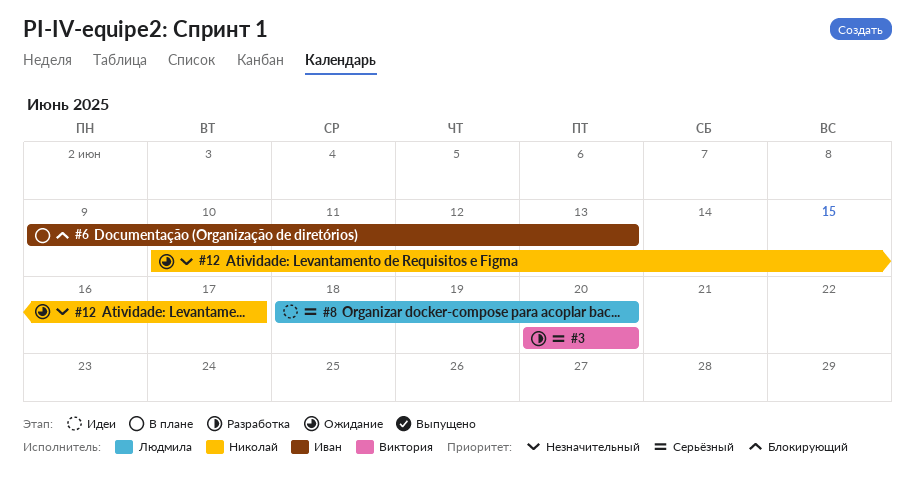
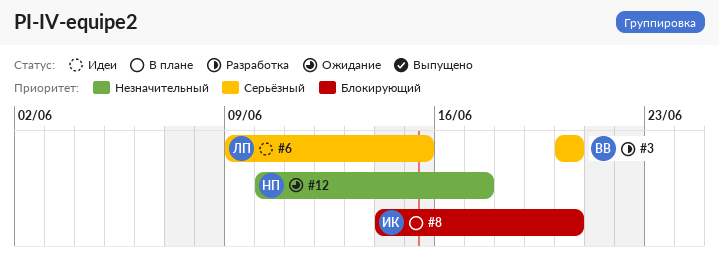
#6, status: В плане -> Идеи
#6, owner: Иван -> Людмила
#6, priority: Блокирующий -> Серьёзный
#6, due: Jun 13 -> Jun 15
#8, status: Идеи -> В плане
#8, owner: Людмила -> Иван
#8, priority: Серьёзный -> Блокирующий
#8, start: Jun 18 -> Jun 14

